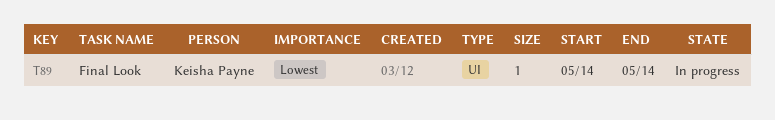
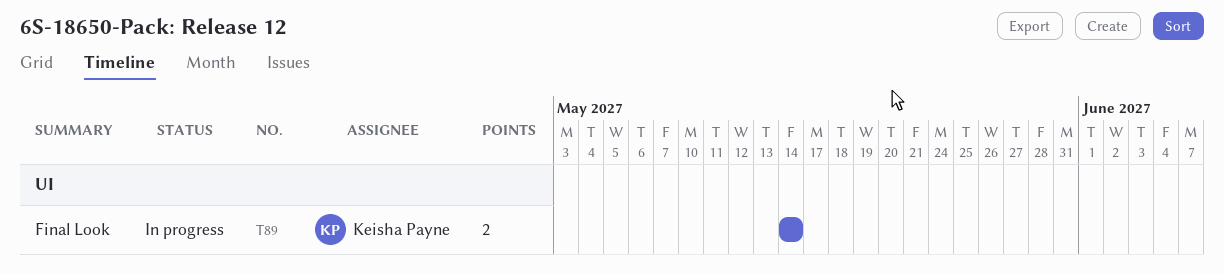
T89, estimate: 1 -> 2

